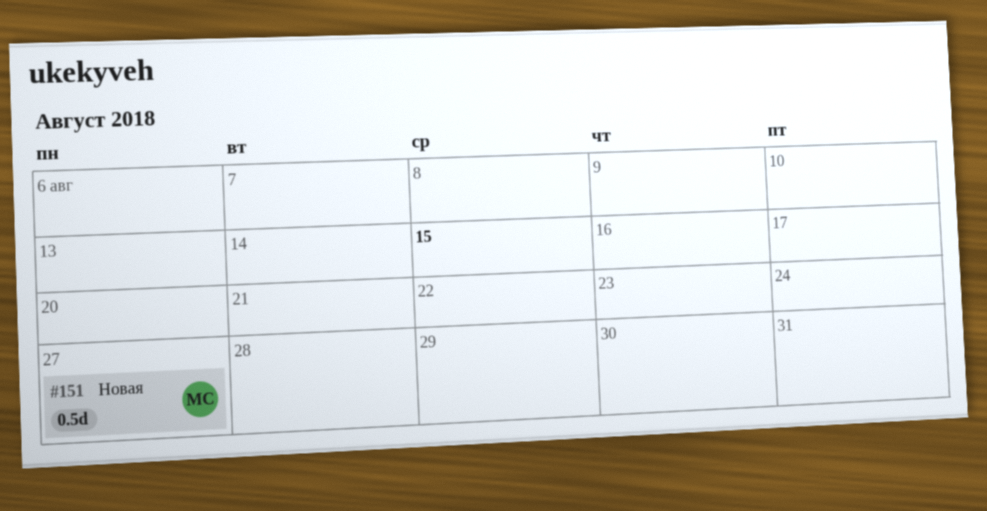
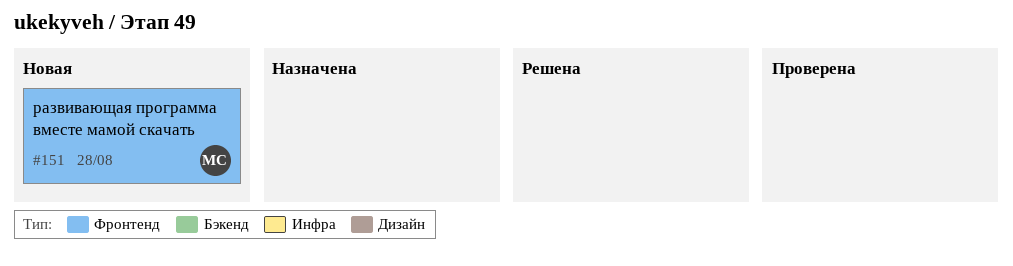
#151, due: Aug 27 -> Aug 28

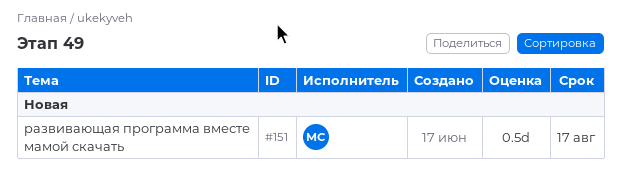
#151, due: Aug 28 -> Aug 17

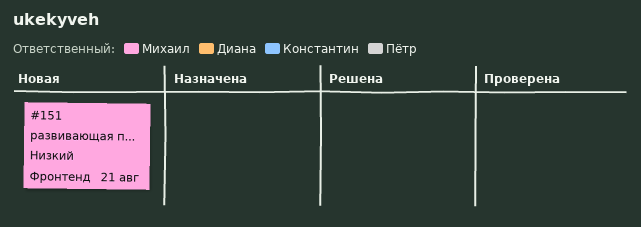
#151, due: Aug 17 -> Aug 21

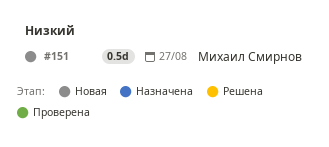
#151, due: Aug 21 -> Aug 27

